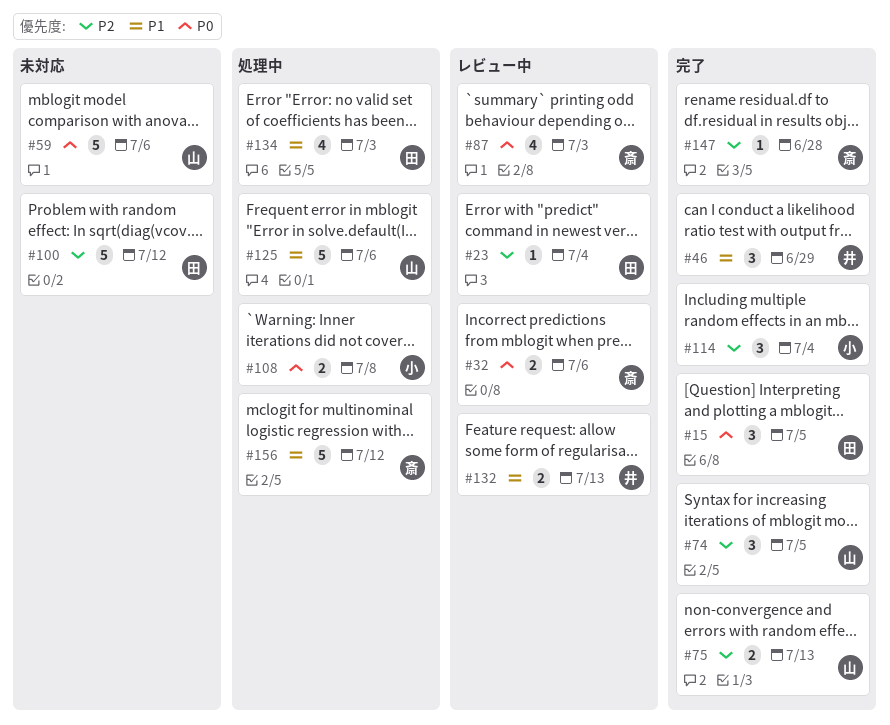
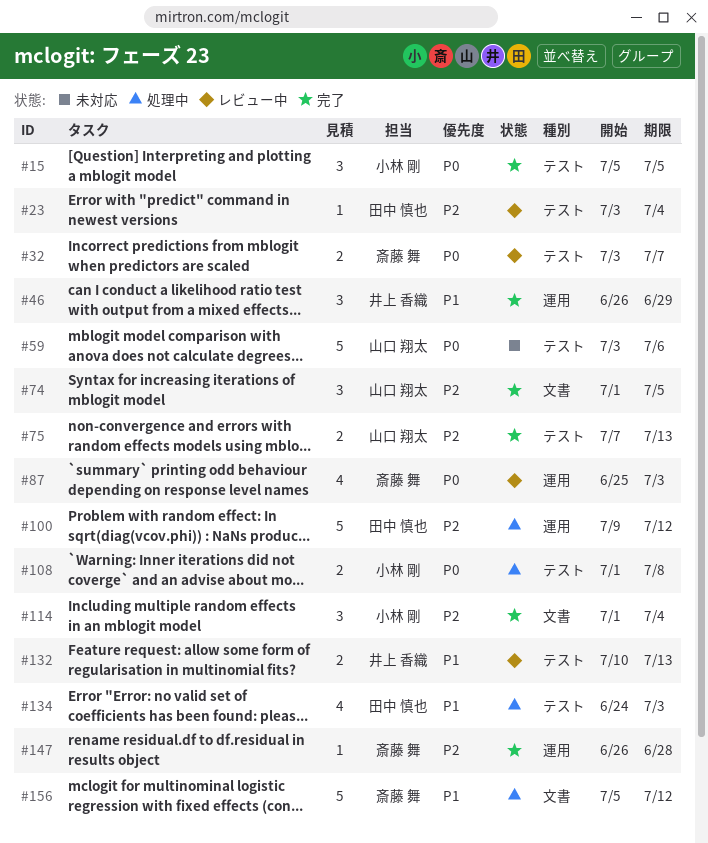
#15, owner: 田中 慎也 -> 小林 剛
#32, due: Jul 6 -> Jul 7
#100, status: 未対応 -> 処理中
#125: present -> none

